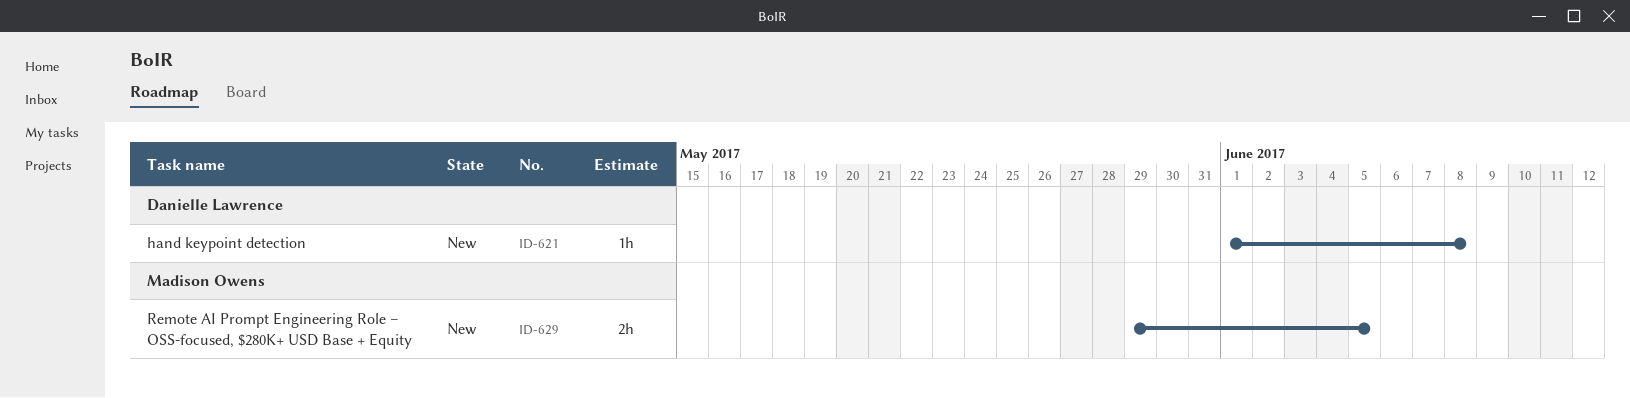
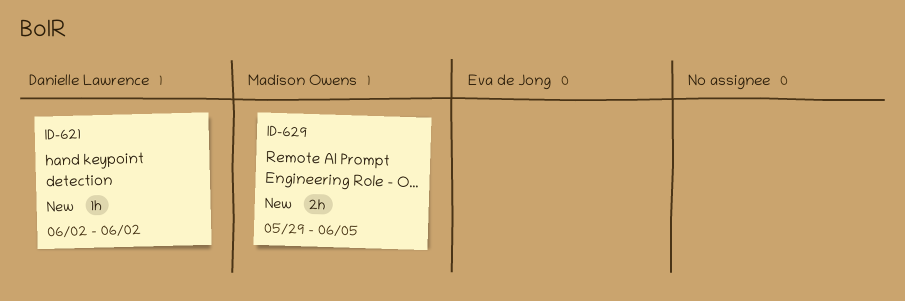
ID-621, start: Jun 1 -> Jun 2
ID-621, due: Jun 8 -> Jun 2

